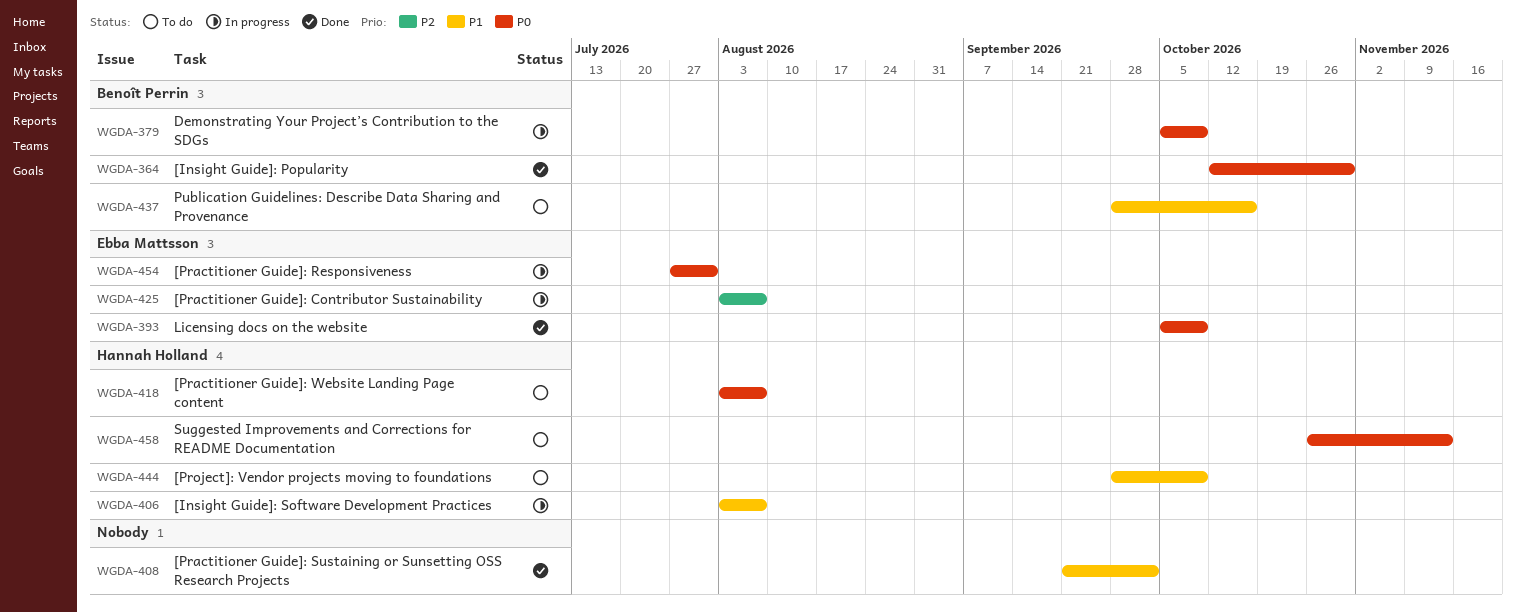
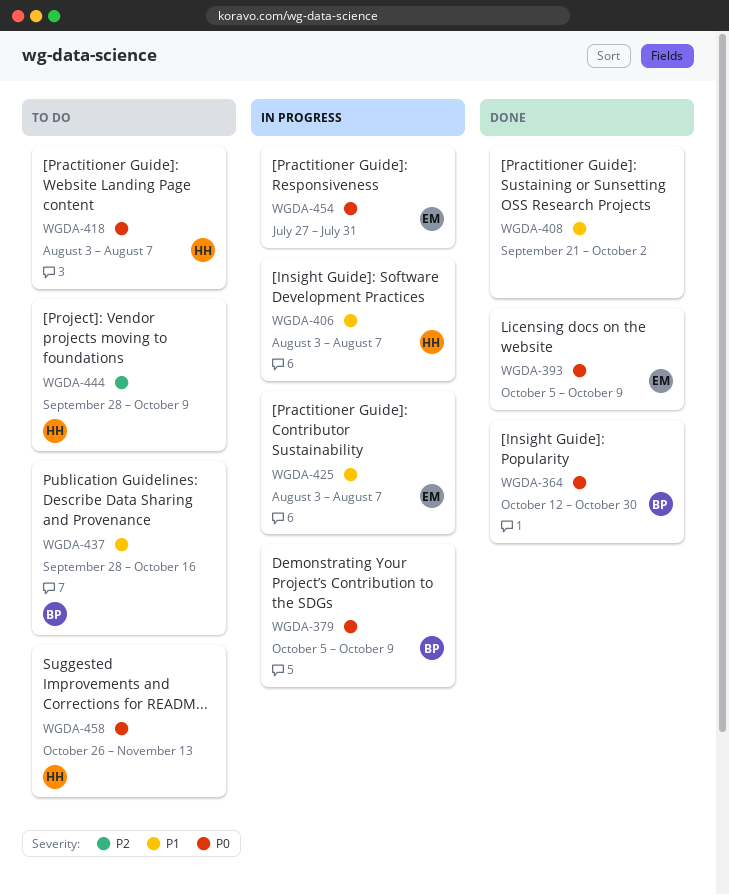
WGDA-425, priority: P2 -> P1
WGDA-444, priority: P1 -> P2

